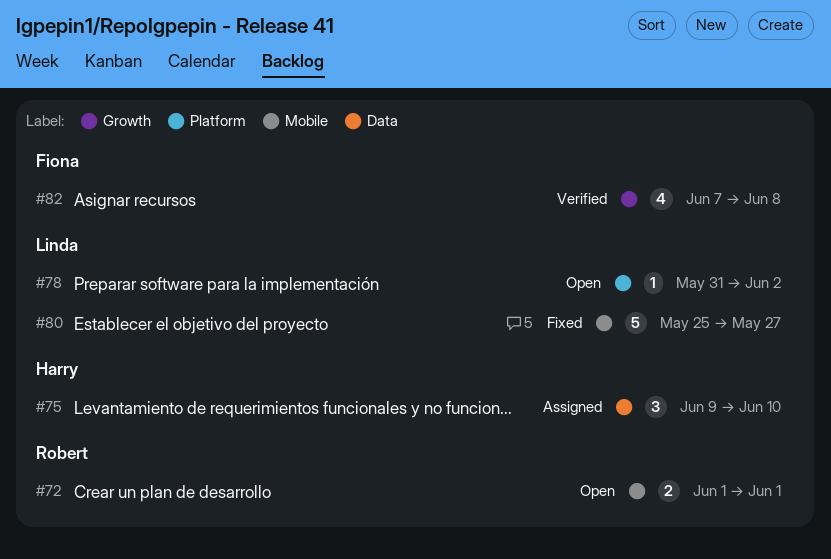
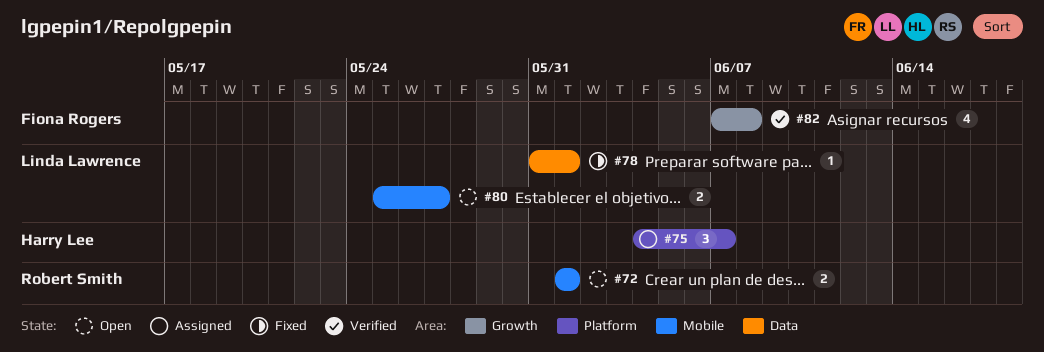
#75, label: Data -> Platform
#75, start: Jun 9 -> Jun 4
#75, due: Jun 10 -> Jun 7
#78, status: Open -> Fixed
#78, label: Platform -> Data
#78, due: Jun 2 -> Jun 1
#80, status: Fixed -> Open
#80, estimate: 5 -> 2

